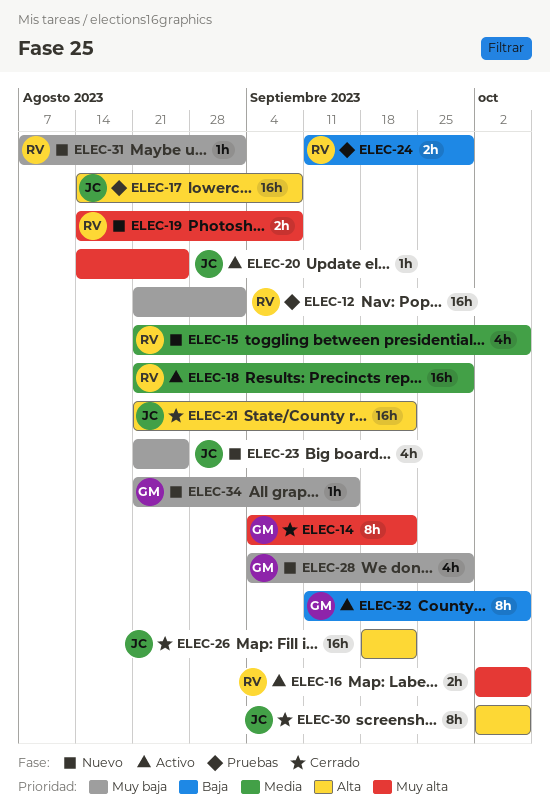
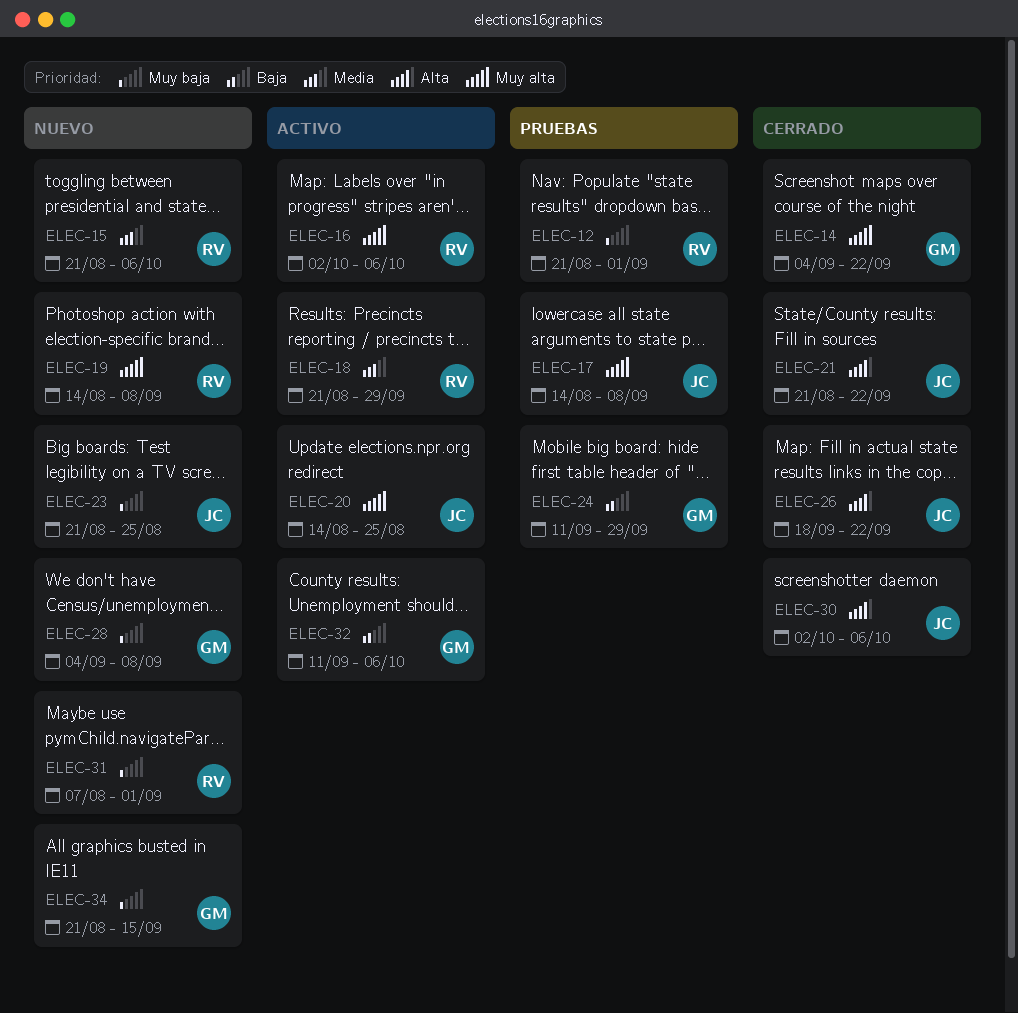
ELEC-17, priority: Alta -> Muy alta
ELEC-24, owner: RV -> GM
ELEC-28, due: Sep 29 -> Sep 8

